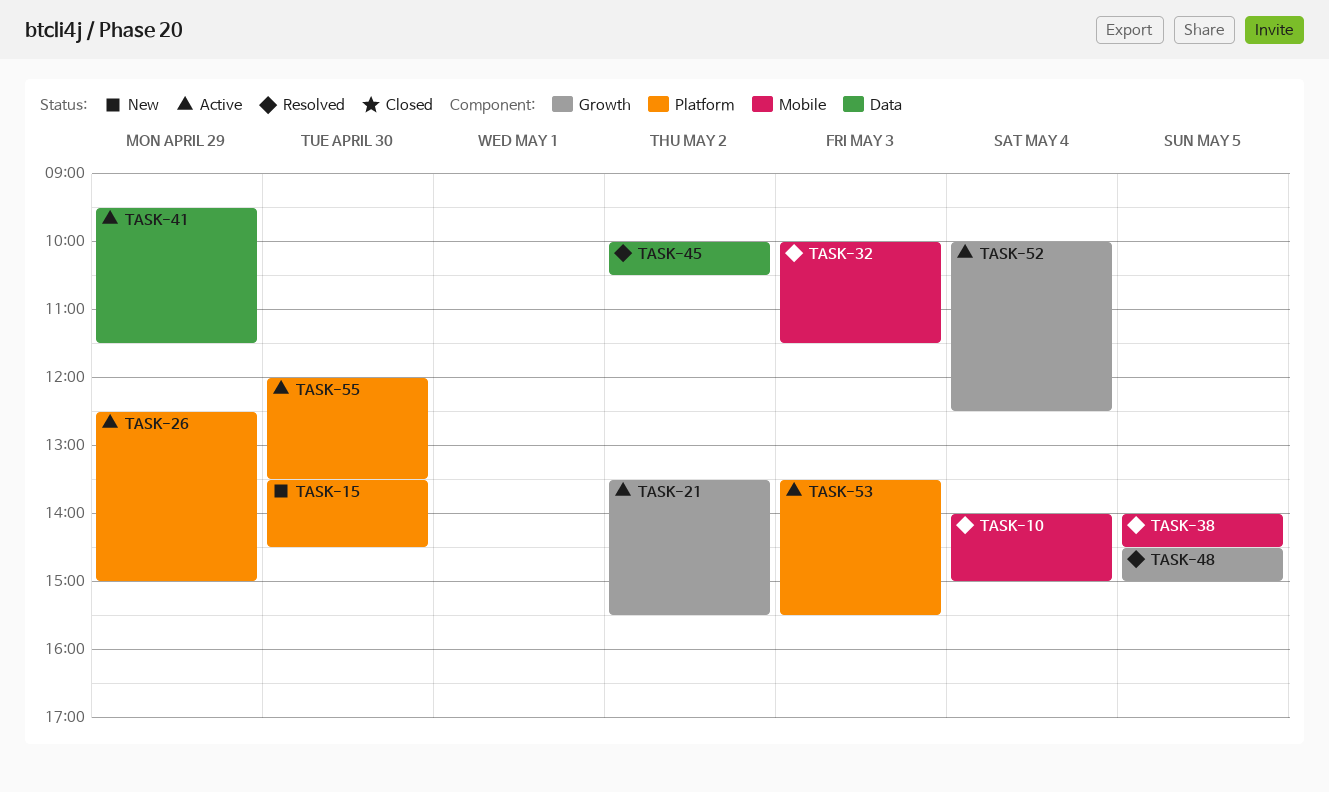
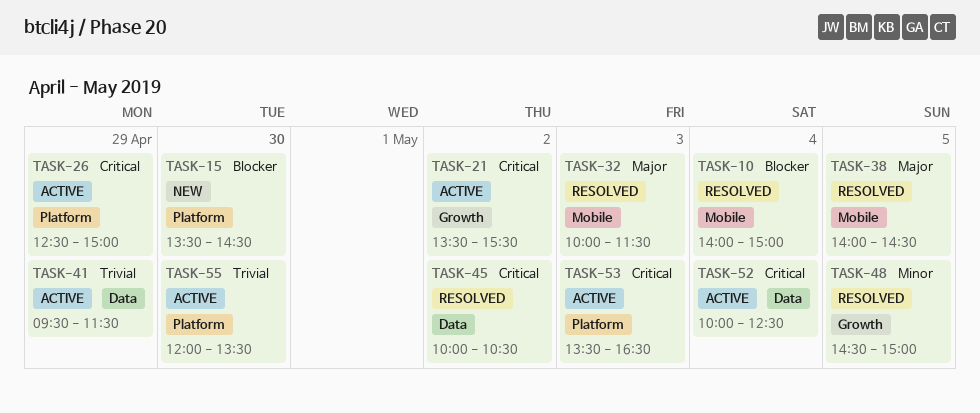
TASK-52, label: Growth -> Data
TASK-53, ends: 15:30 -> 16:30

